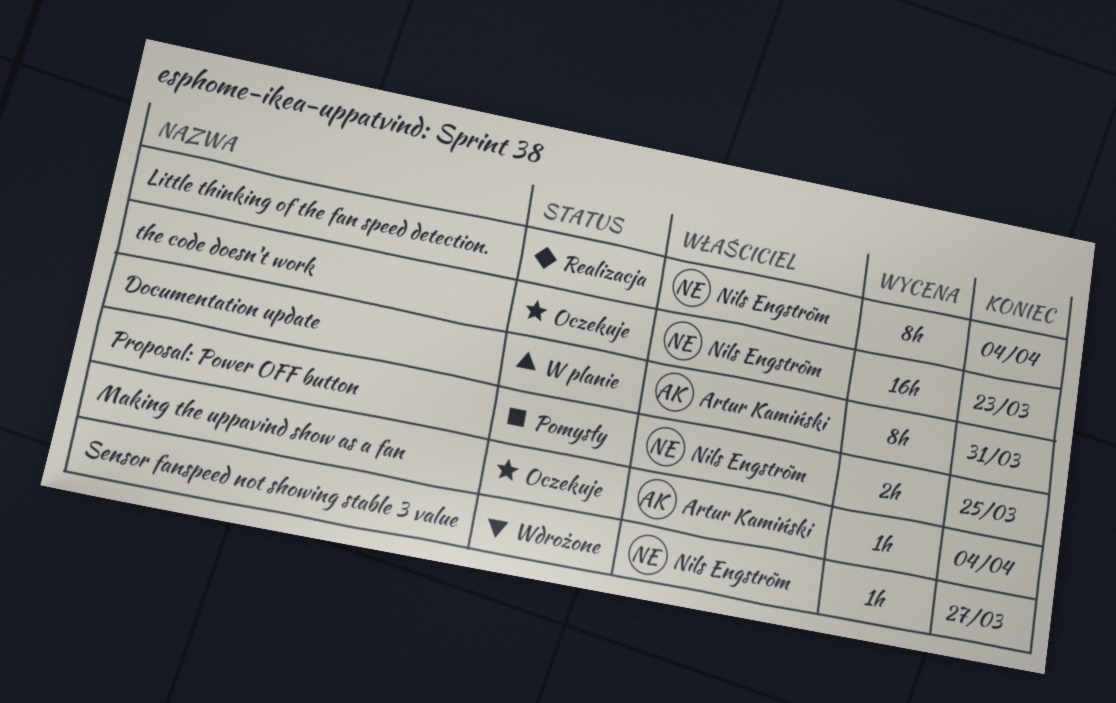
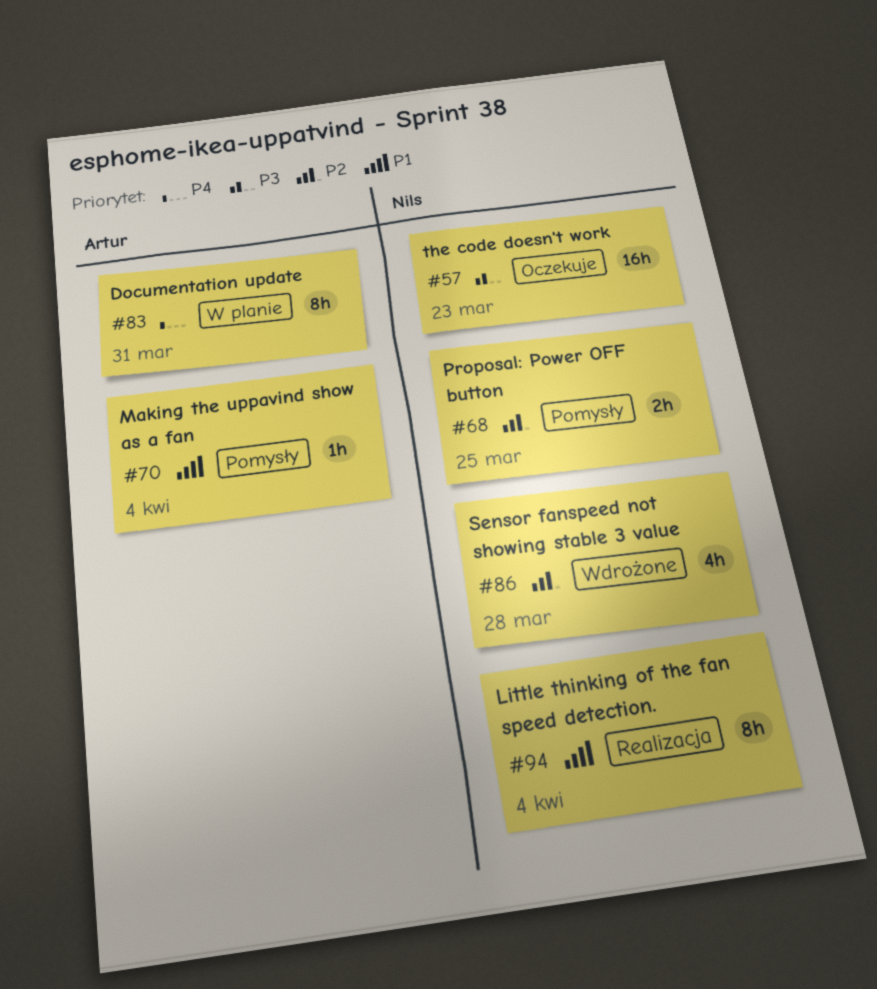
Making the uppavind show as a fan, status: Oczekuje -> Pomysły
Sensor fanspeed not showing stable 3 value, estimate: 1h -> 4h
Sensor fanspeed not showing stable 3 value, due: Mar 27 -> Mar 28

